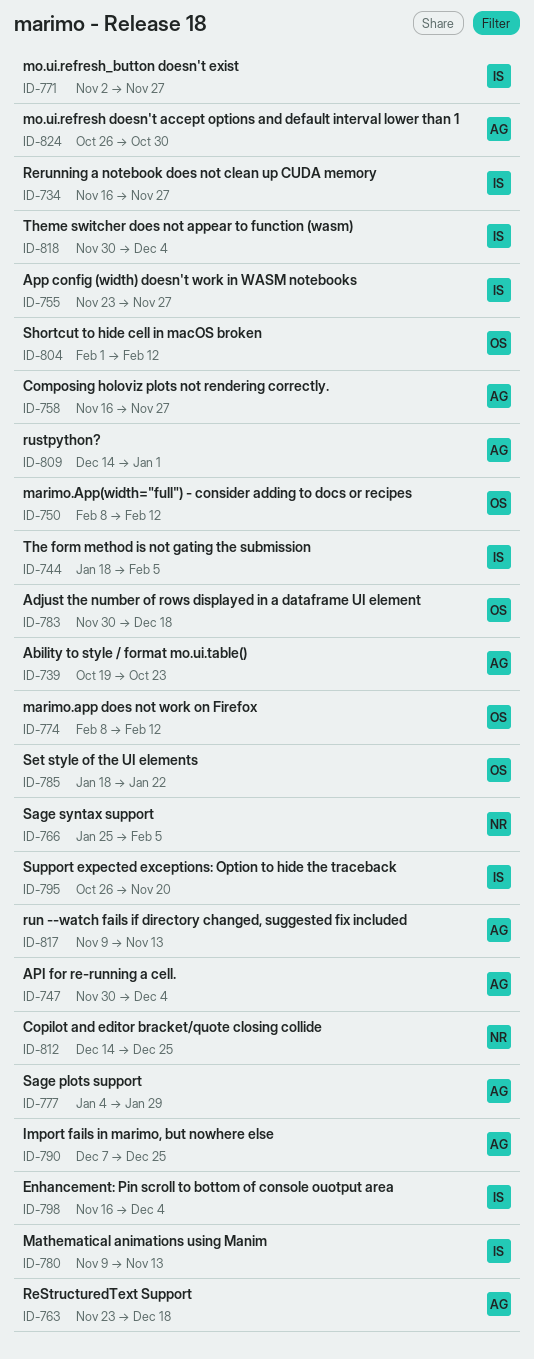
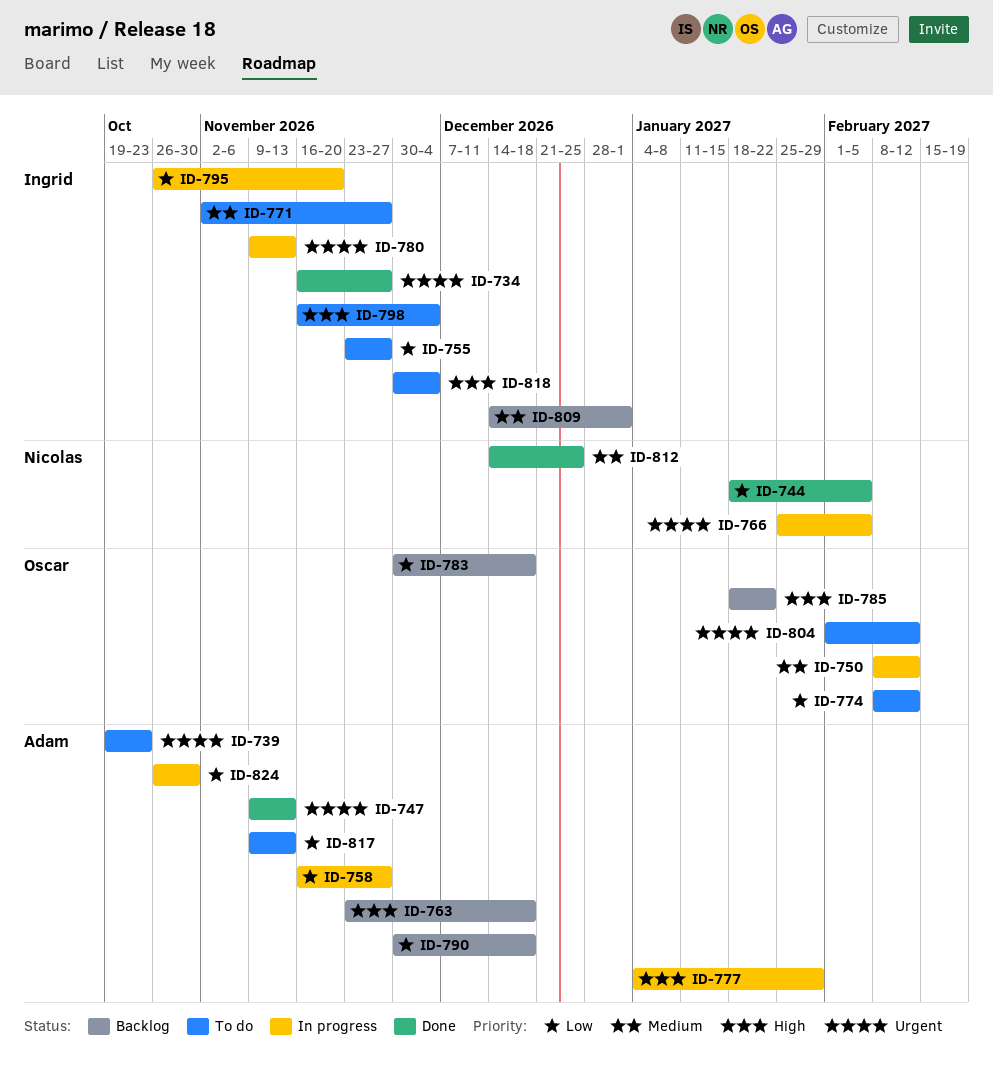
ID-744, owner: Ingrid -> Nicolas
ID-747, start: Nov 30 -> Nov 9
ID-747, due: Dec 4 -> Nov 13
ID-790, start: Dec 7 -> Nov 30
ID-790, due: Dec 25 -> Dec 18
ID-809, owner: Adam -> Ingrid

